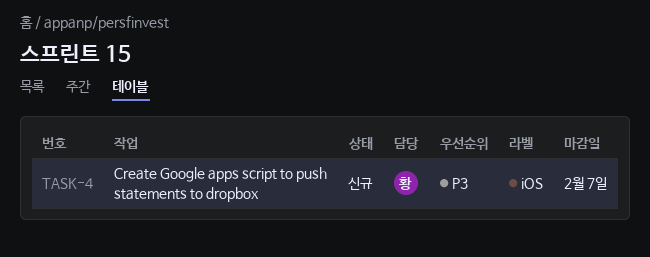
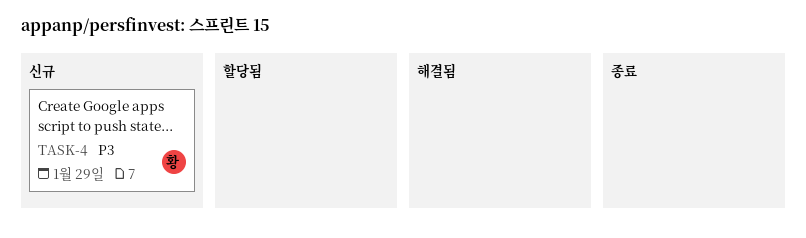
TASK-4, due: Feb 7 -> Jan 29

